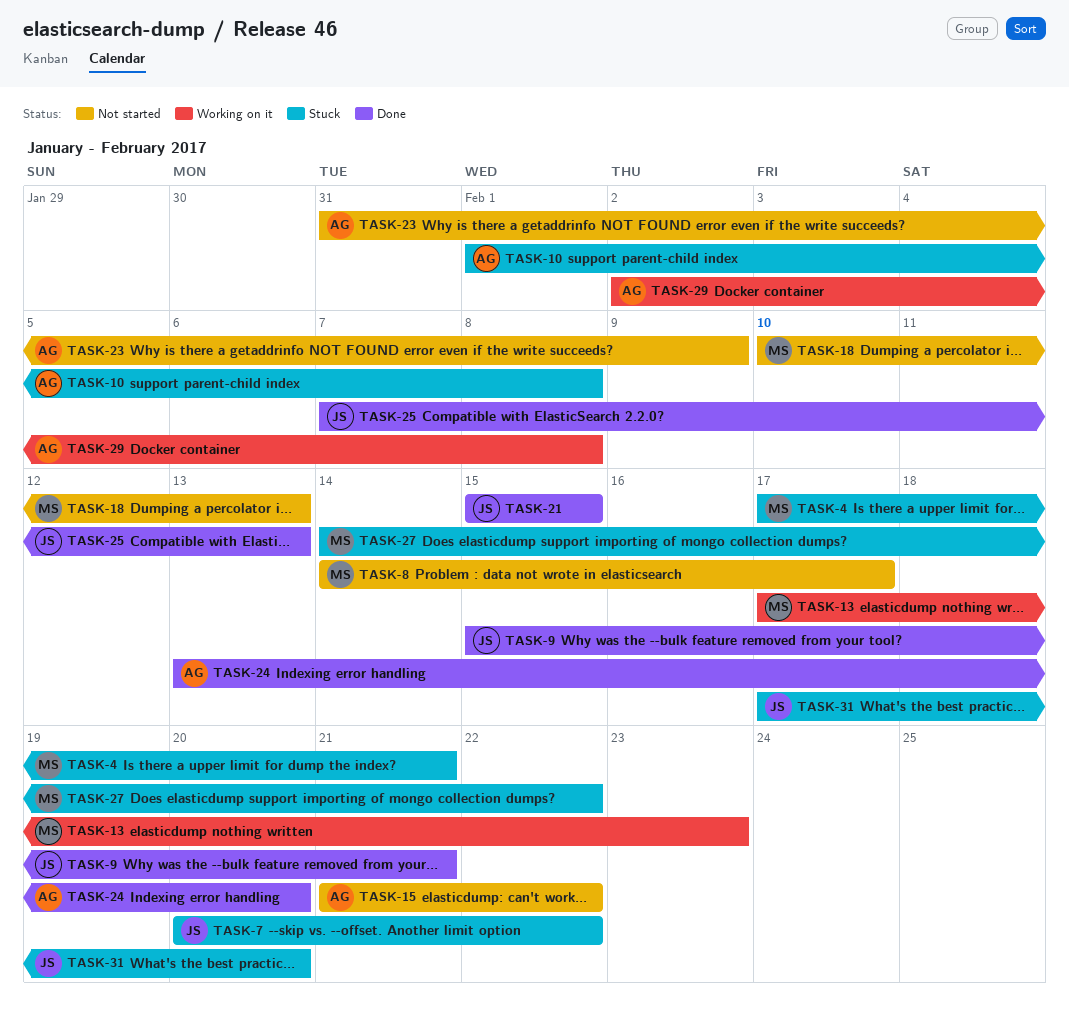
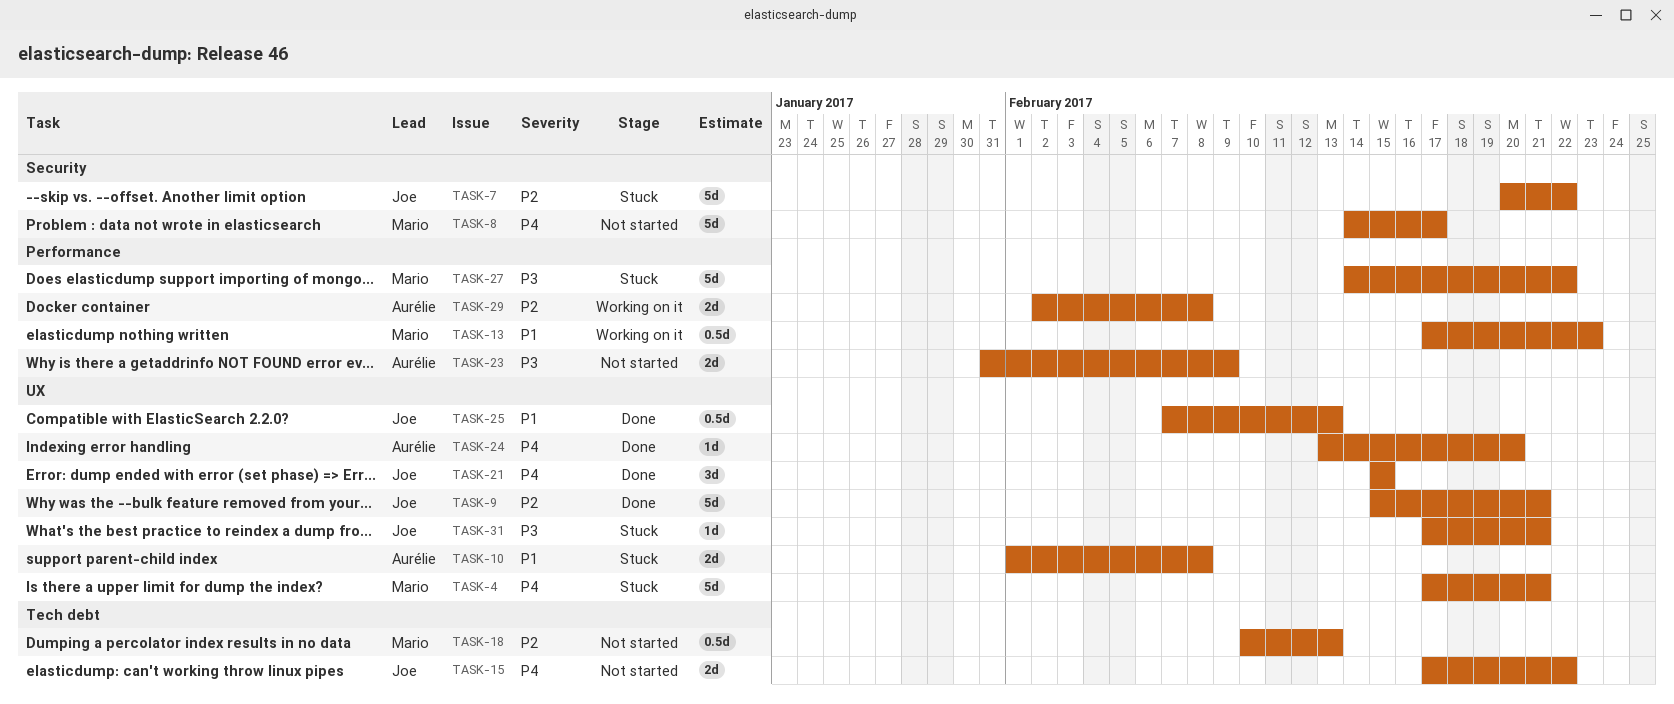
TASK-15, owner: Aurélie -> Joe
TASK-15, start: Feb 21 -> Feb 17
TASK-31, due: Feb 20 -> Feb 21

